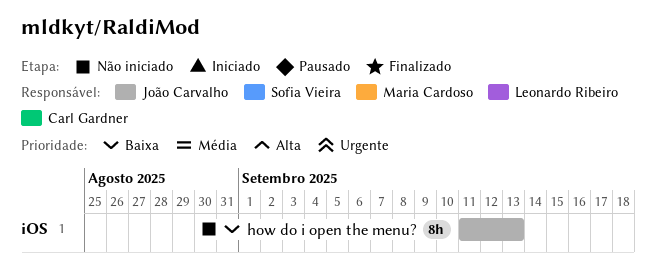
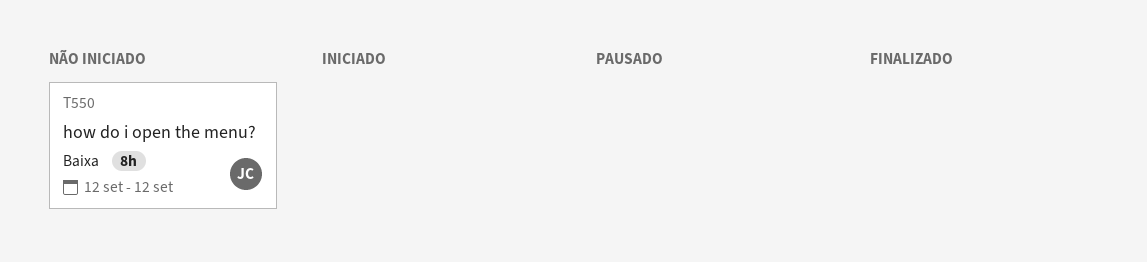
how do i open the menu?, start: Sep 11 -> Sep 12
how do i open the menu?, due: Sep 13 -> Sep 12

